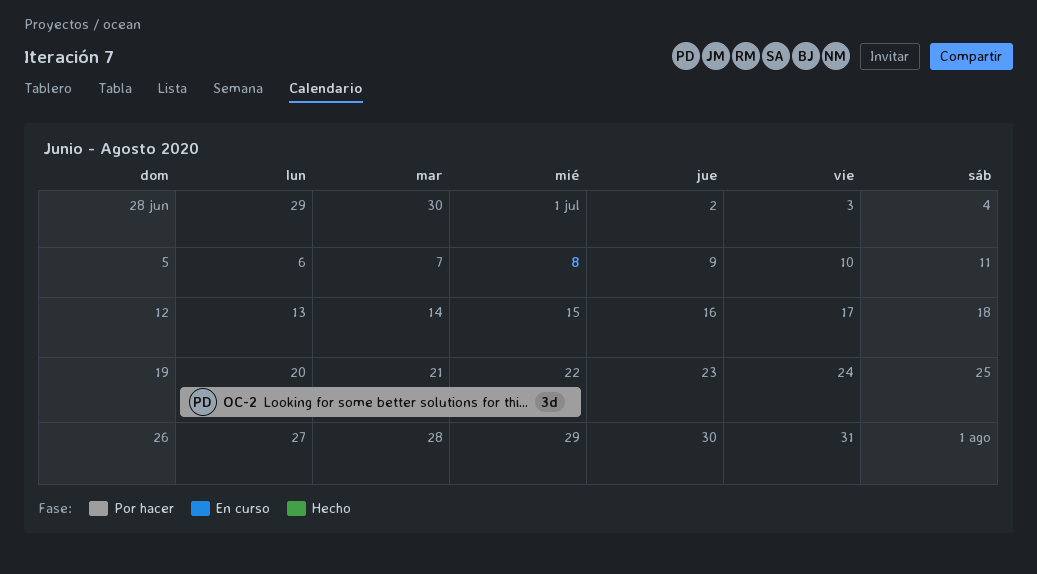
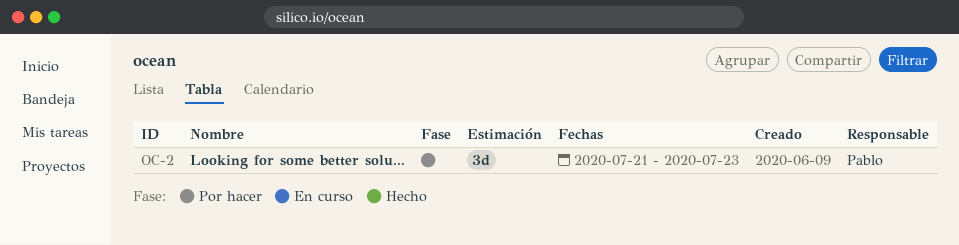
OC-2, start: Jul 20 -> Jul 21
OC-2, due: Jul 22 -> Jul 23

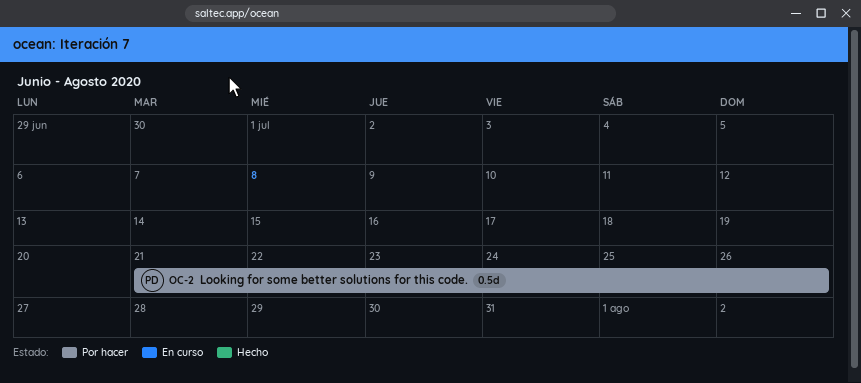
OC-2, estimate: 3d -> 0.5d
OC-2, due: Jul 23 -> Jul 26

